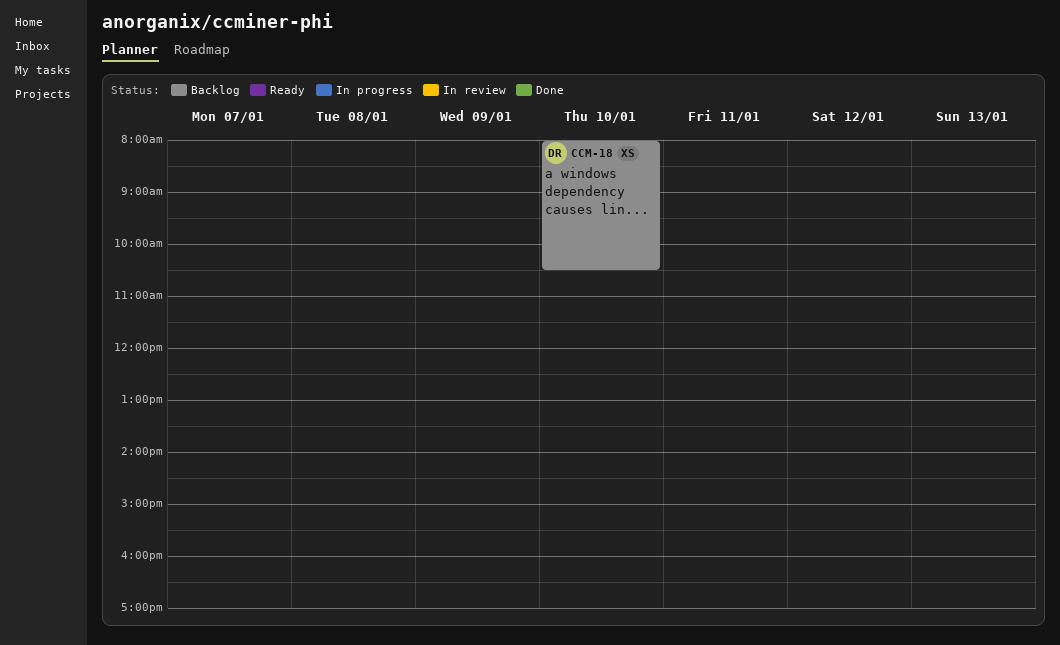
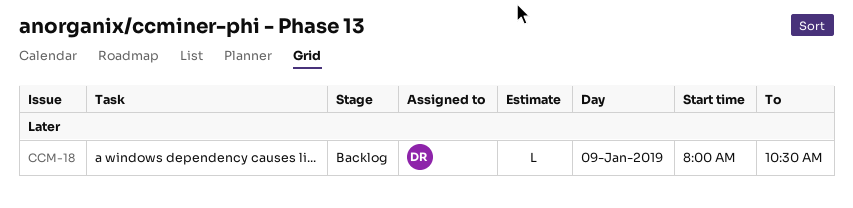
CCM-18, estimate: XS -> L
CCM-18, day: Jan 10 -> Jan 9

